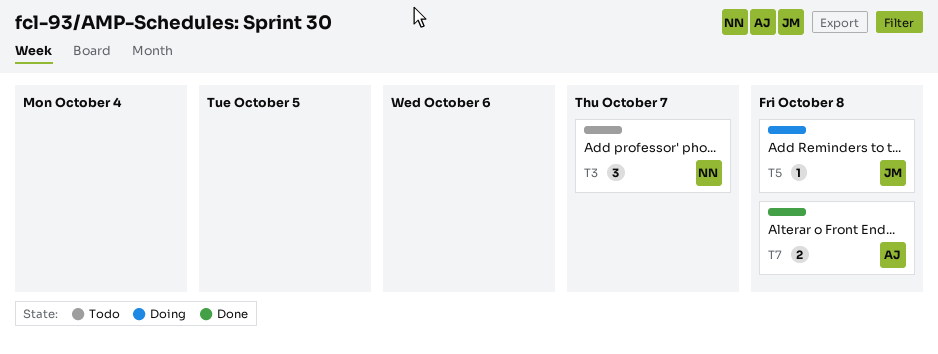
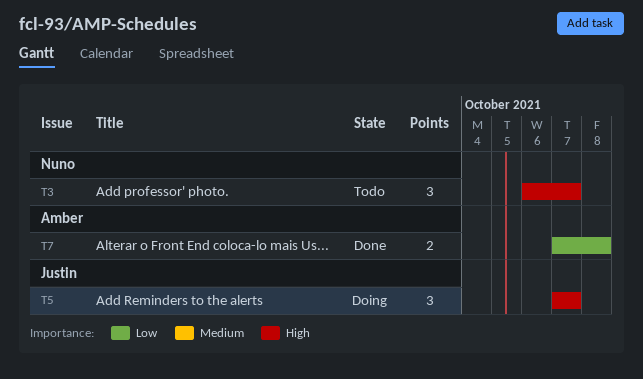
T5, estimate: 1 -> 3
T5, due: Oct 8 -> Oct 7

